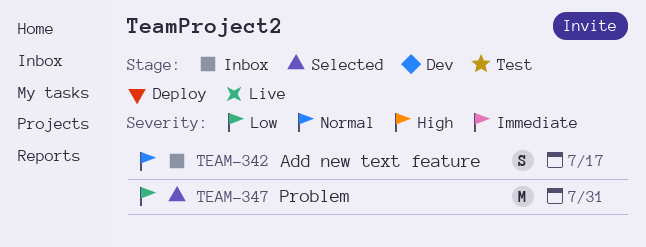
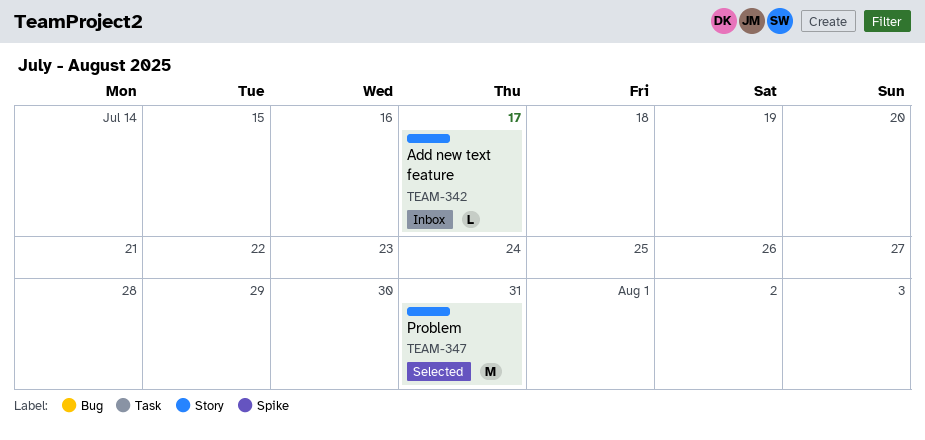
TEAM-342, estimate: S -> L

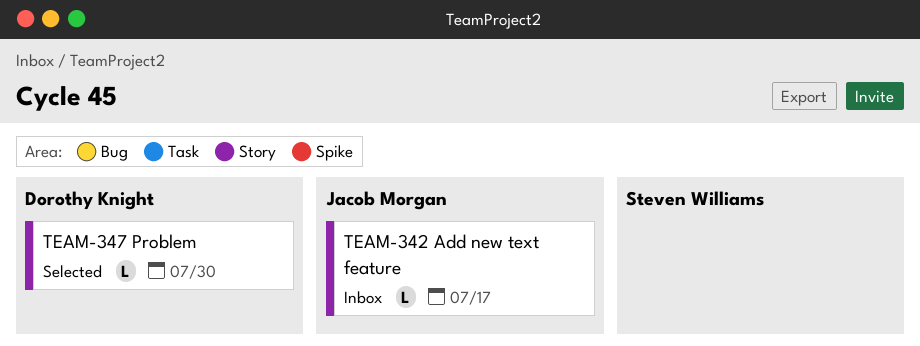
TEAM-347, estimate: M -> L
TEAM-347, due: Jul 31 -> Jul 30

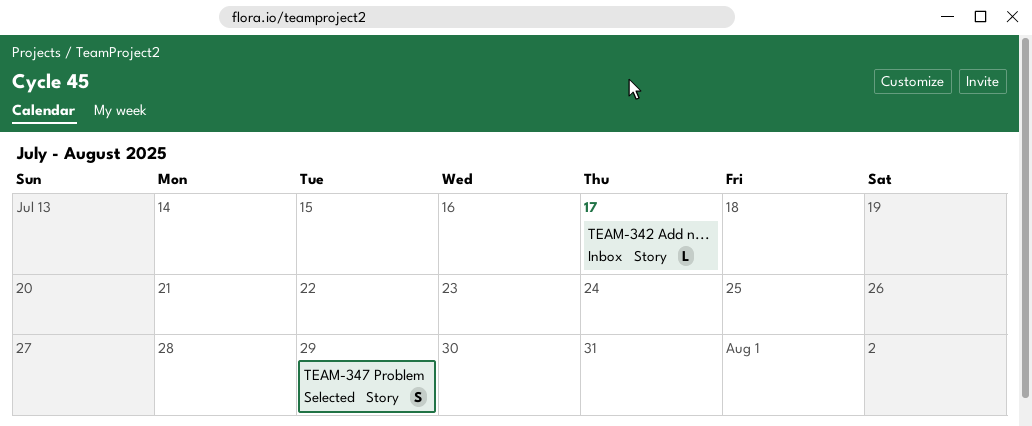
TEAM-347, estimate: L -> S
TEAM-347, due: Jul 30 -> Jul 29

